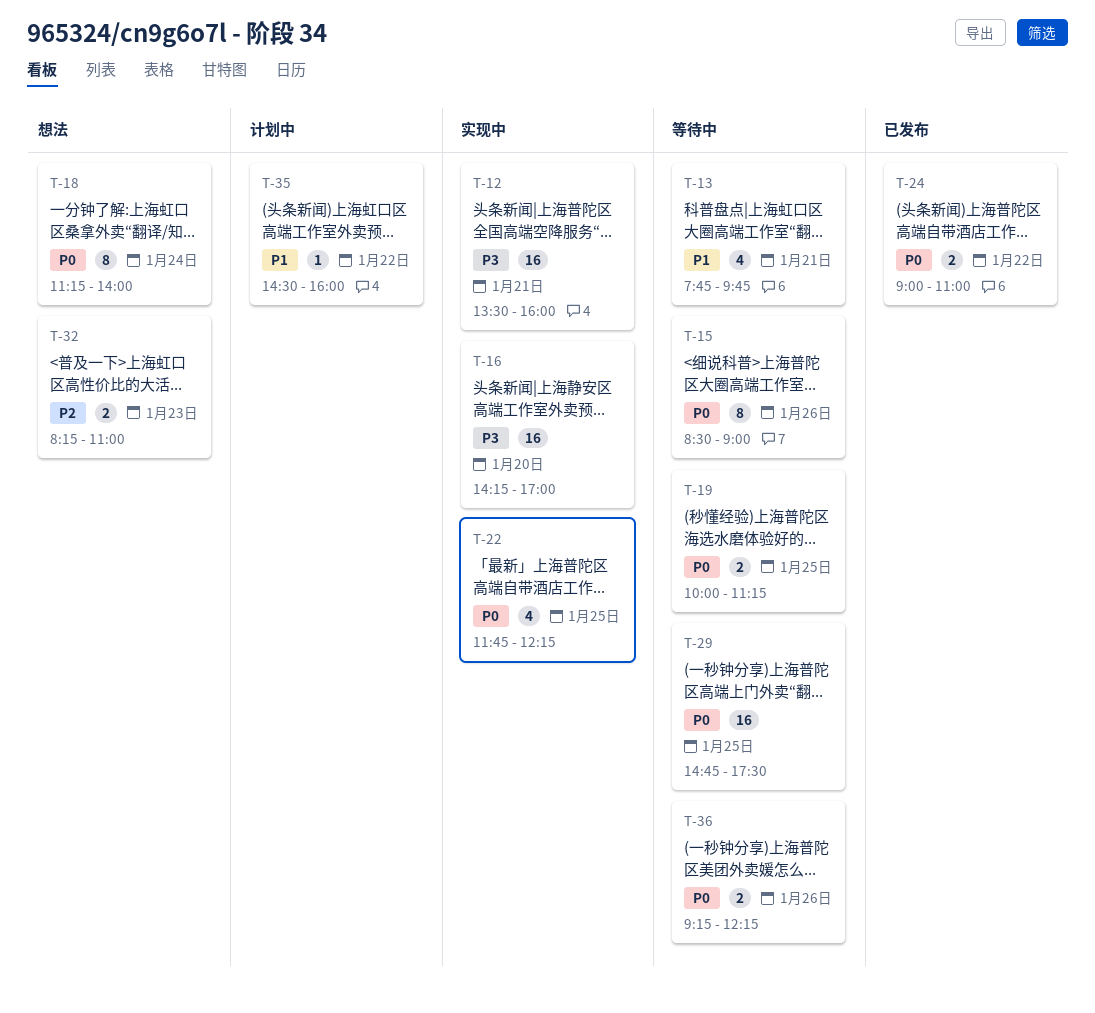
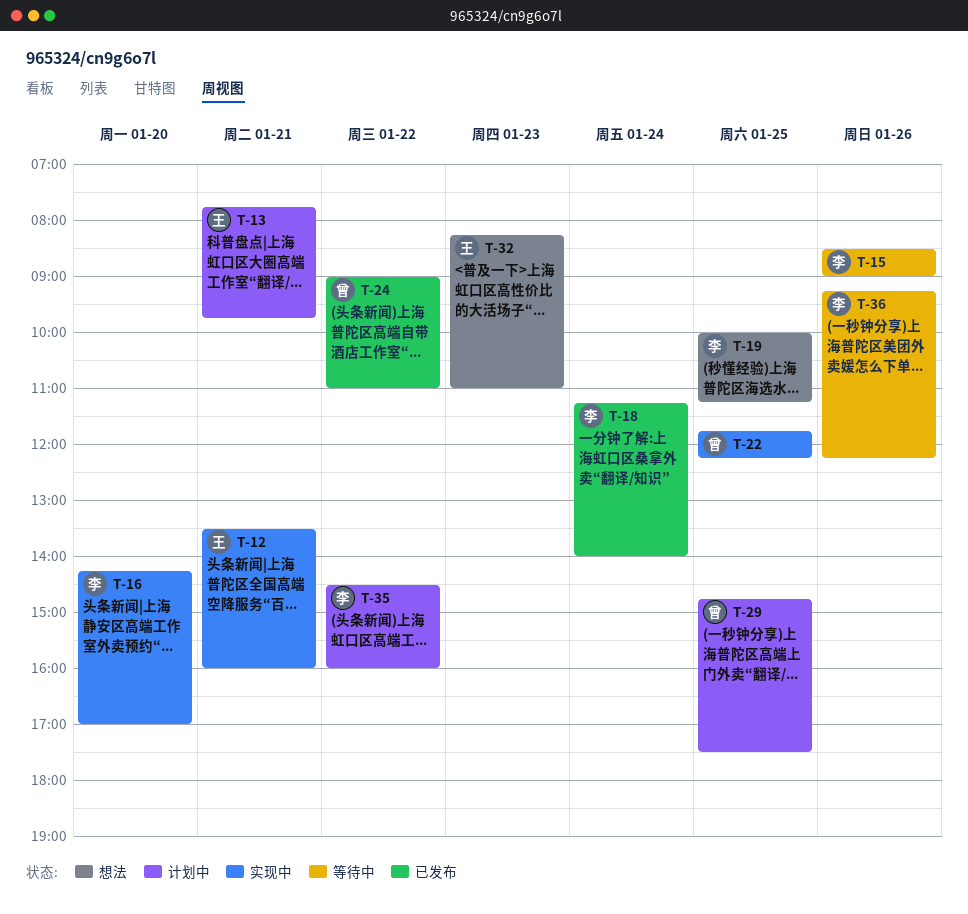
T-13, status: 等待中 -> 计划中
T-18, status: 想法 -> 已发布
T-19, status: 等待中 -> 想法
T-29, status: 等待中 -> 计划中

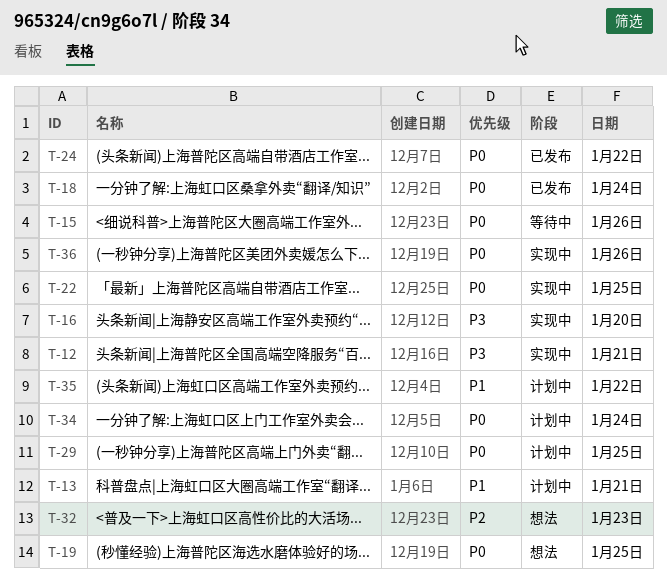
T-34: none -> present
T-36, status: 等待中 -> 实现中

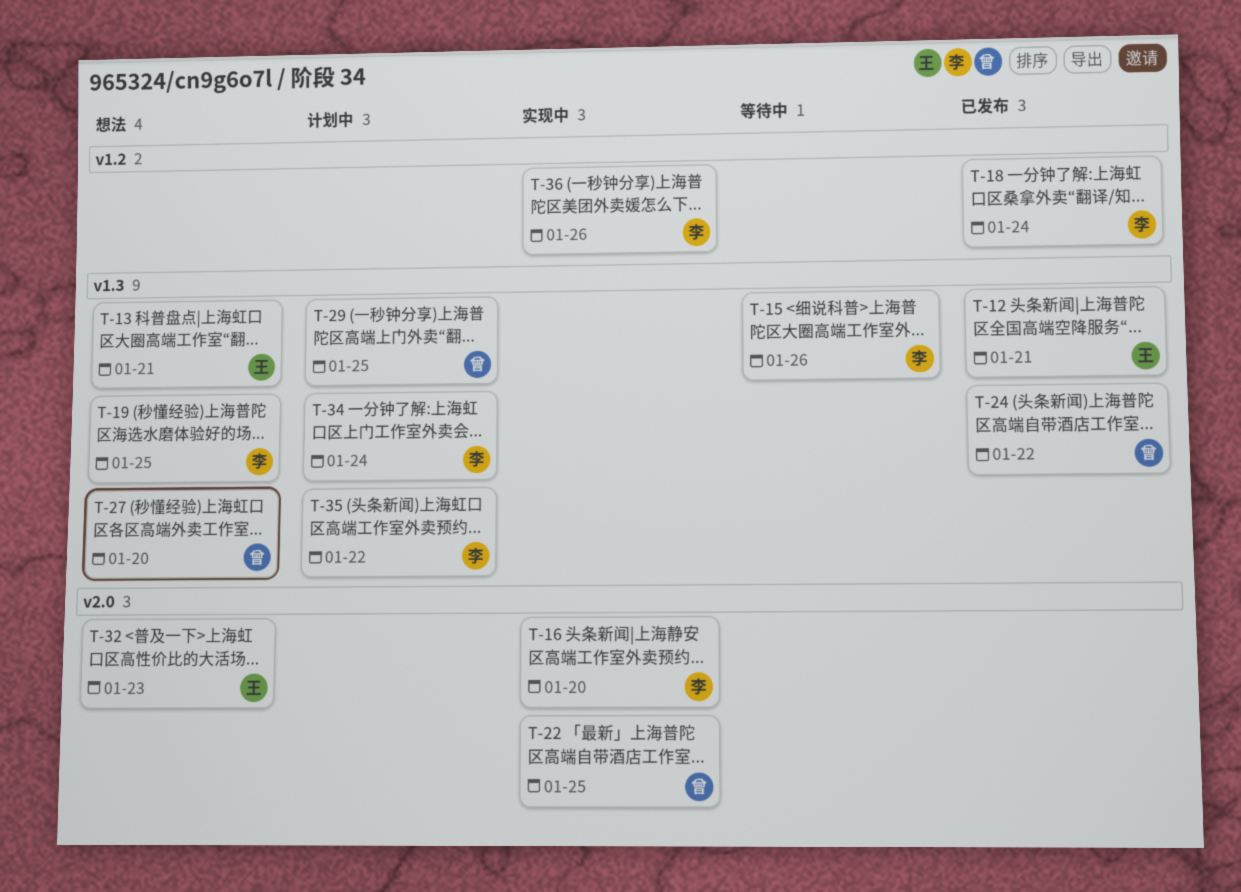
T-12, status: 实现中 -> 已发布
T-13, status: 计划中 -> 想法
T-27: none -> present

